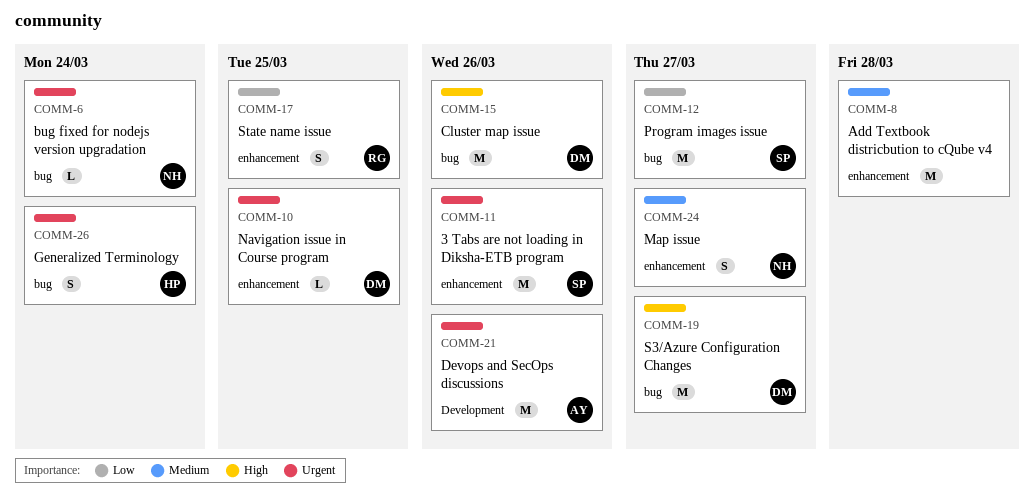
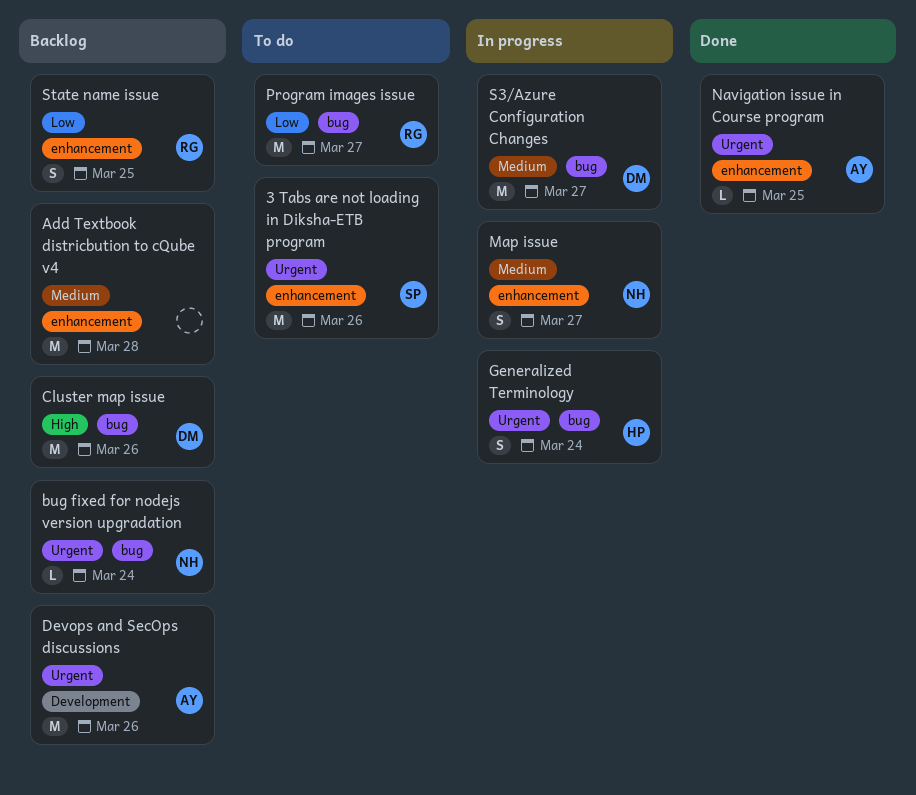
Navigation issue in Course program, owner: DM -> AY
Program images issue, owner: SP -> RG
S3/Azure Configuration Changes, priority: High -> Medium

